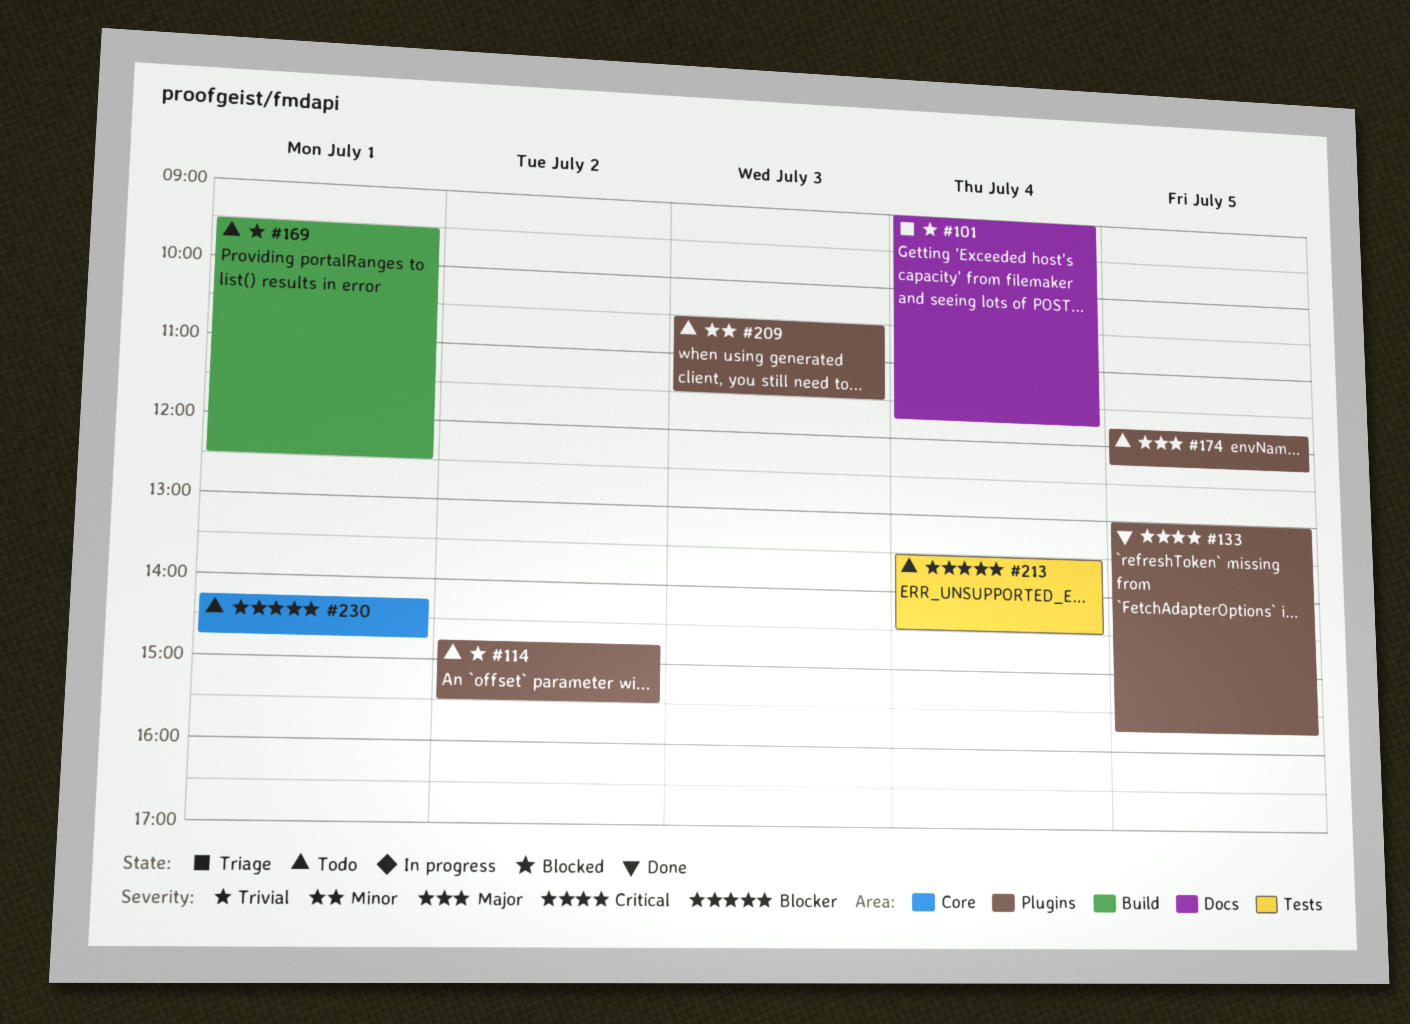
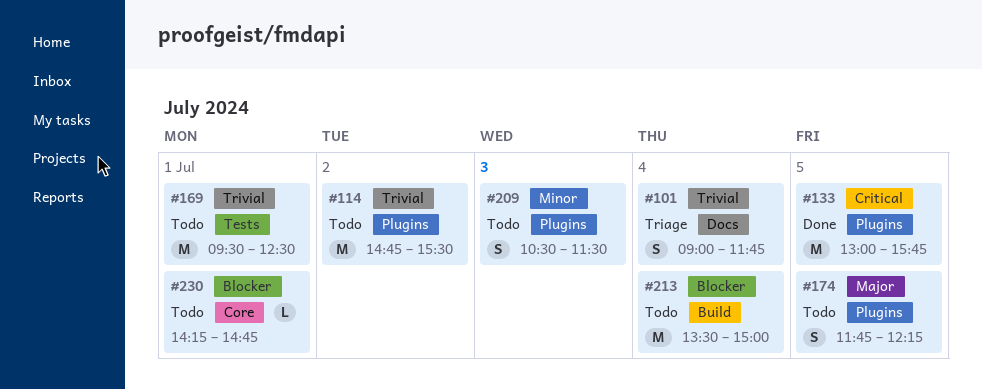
#169, label: Build -> Tests
#213, label: Tests -> Build
#213, ends: 14:30 -> 15:00

